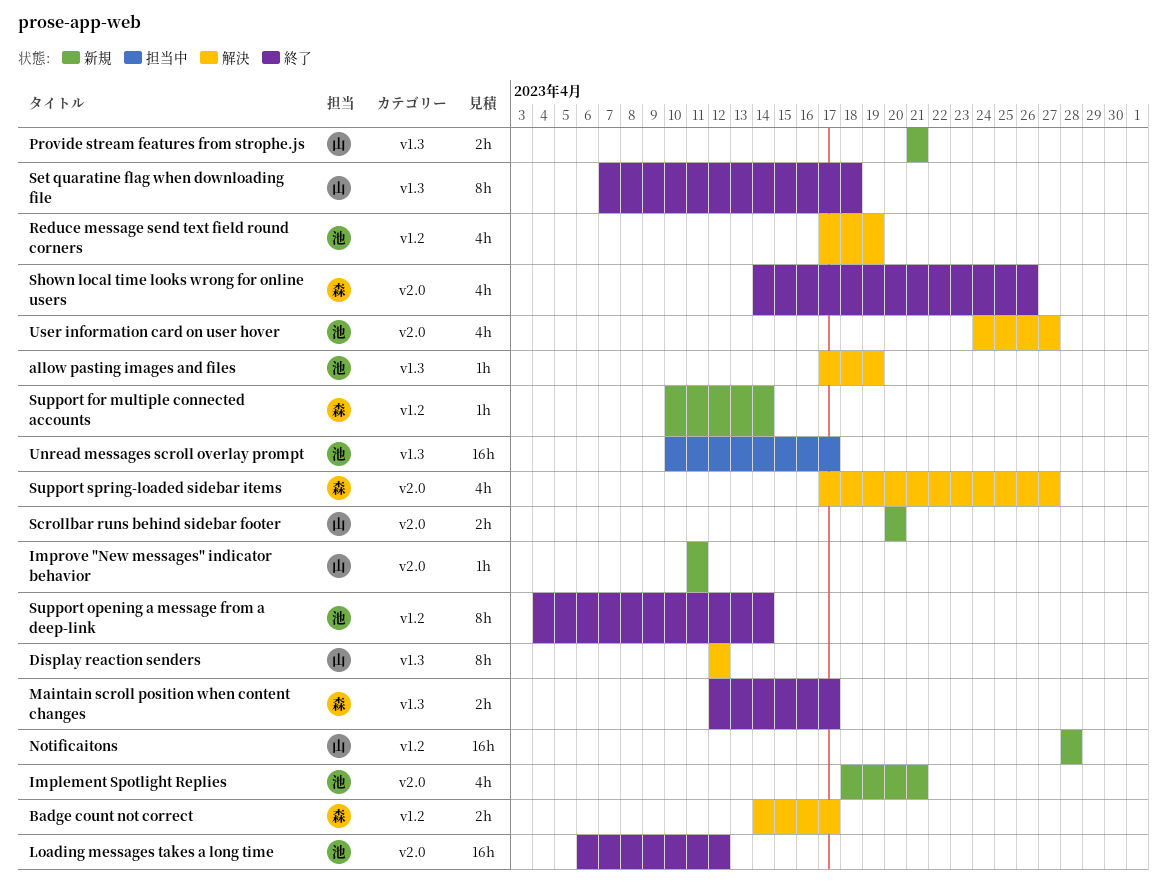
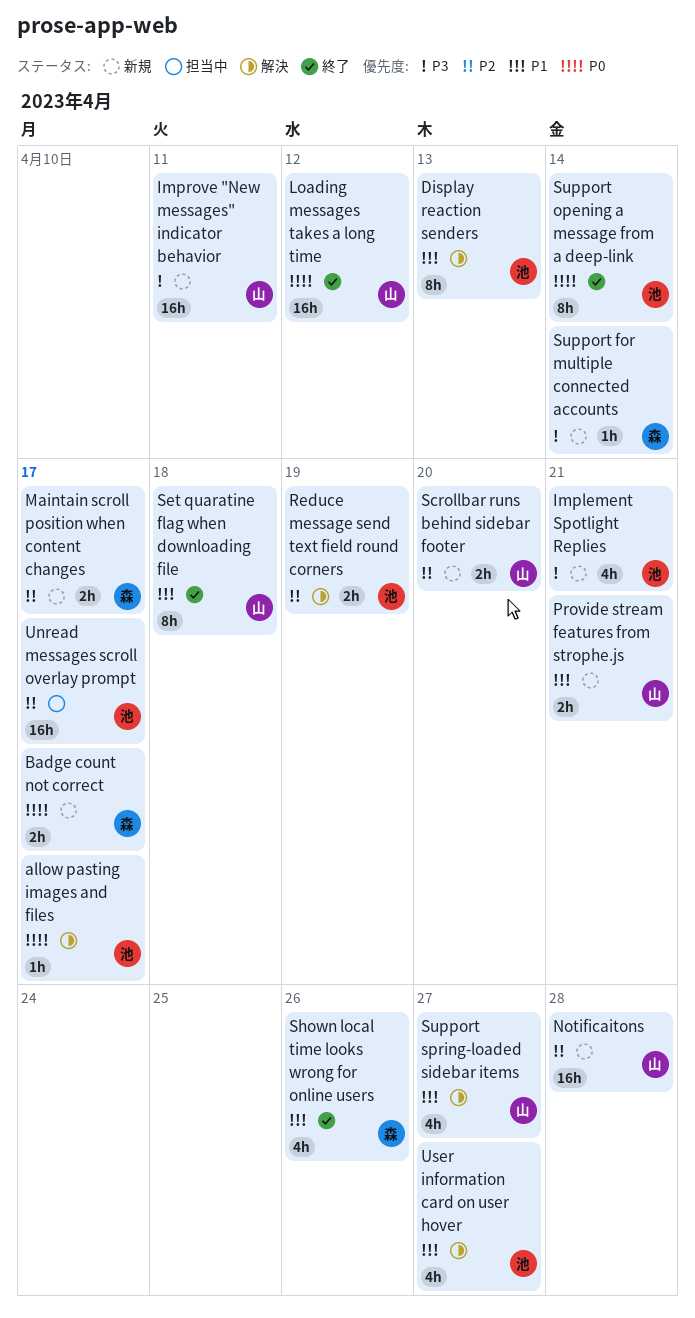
allow pasting images and files, due: Apr 19 -> Apr 17
Badge count not correct, status: 解決 -> 新規
Display reaction senders, owner: 山 -> 池
Display reaction senders, due: Apr 12 -> Apr 13
Improve "New messages" indicator behavior, estimate: 1h -> 16h
Loading messages takes a long time, owner: 池 -> 山
Maintain scroll position when content changes, status: 終了 -> 新規
Reduce message send text field round corners, estimate: 4h -> 2h
Support spring-loaded sidebar items, owner: 森 -> 山

